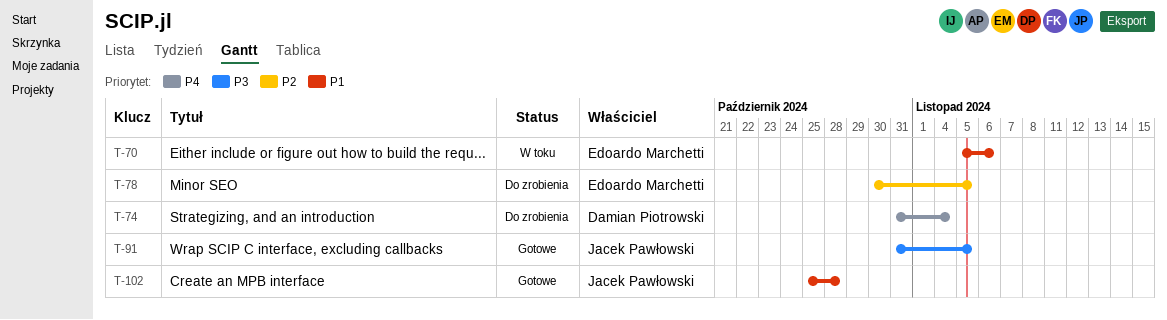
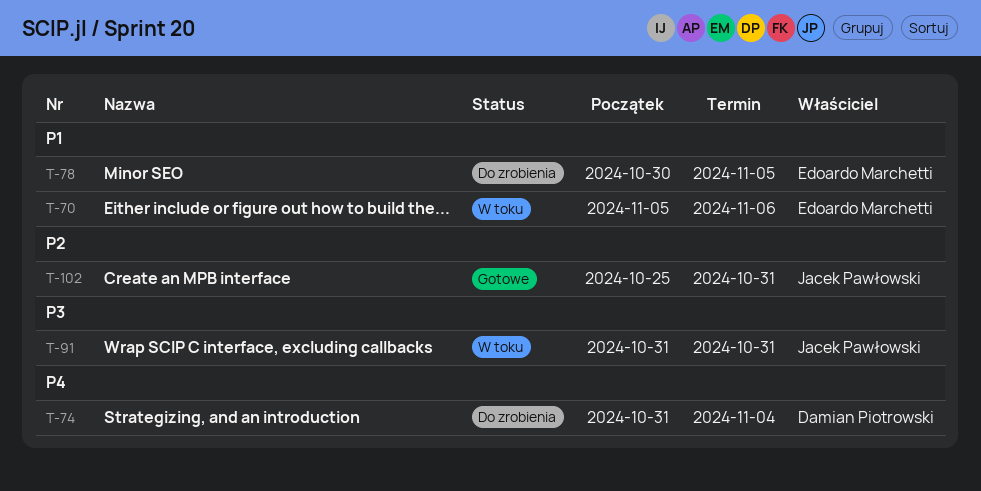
T-78, priority: P2 -> P1
T-91, status: Gotowe -> W toku
T-91, due: Nov 5 -> Oct 31
T-102, priority: P1 -> P2
T-102, due: Oct 28 -> Oct 31

